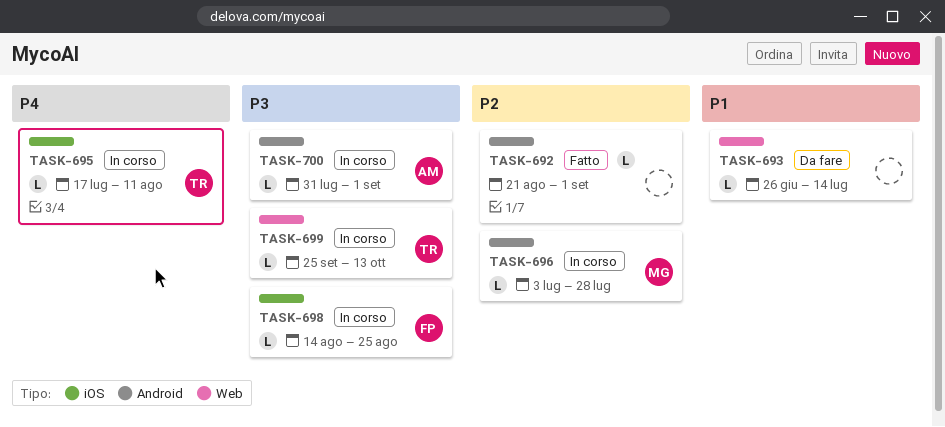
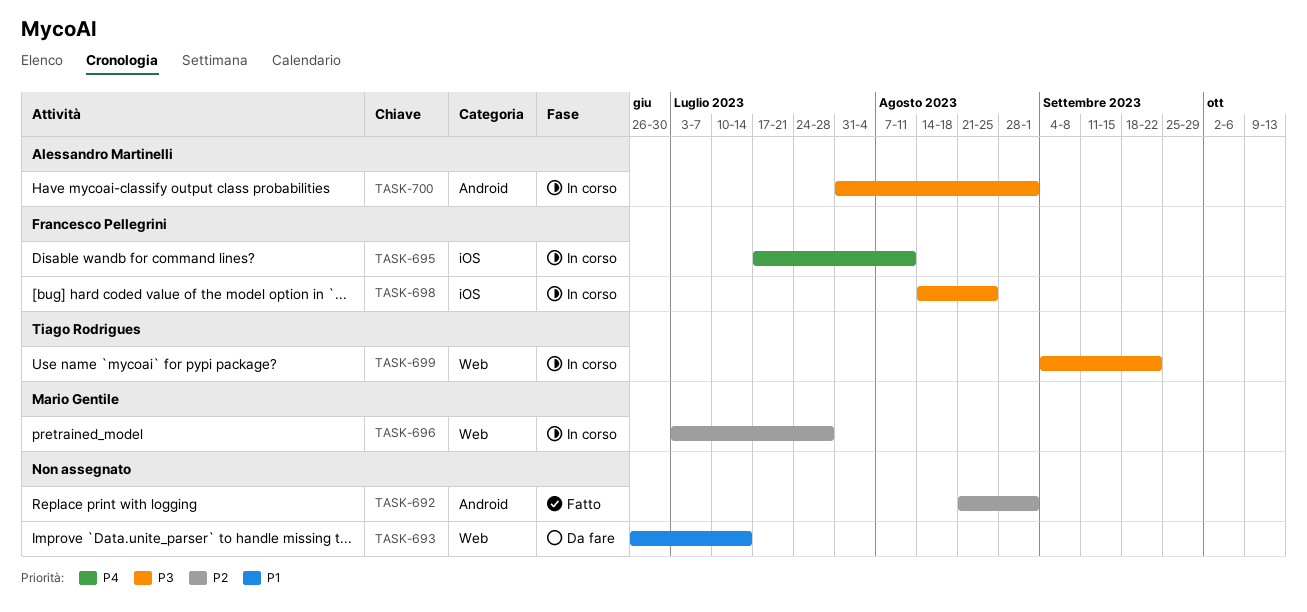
TASK-695, owner: Tiago Rodrigues -> Francesco Pellegrini
TASK-696, label: Android -> Web
TASK-699, start: Sep 25 -> Sep 4
TASK-699, due: Oct 13 -> Sep 22

